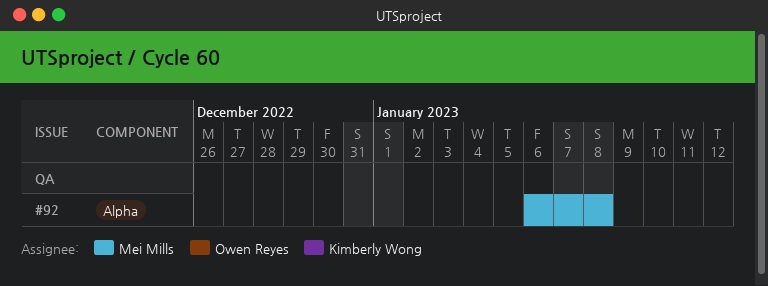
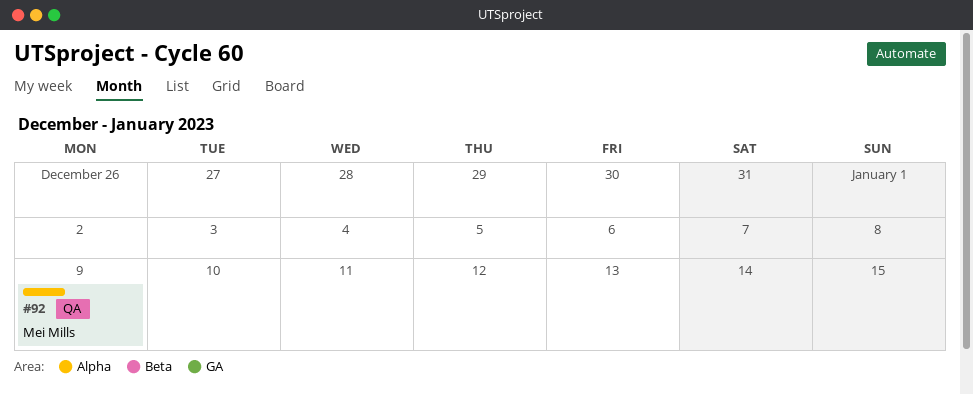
#92, due: Jan 8 -> Jan 9

